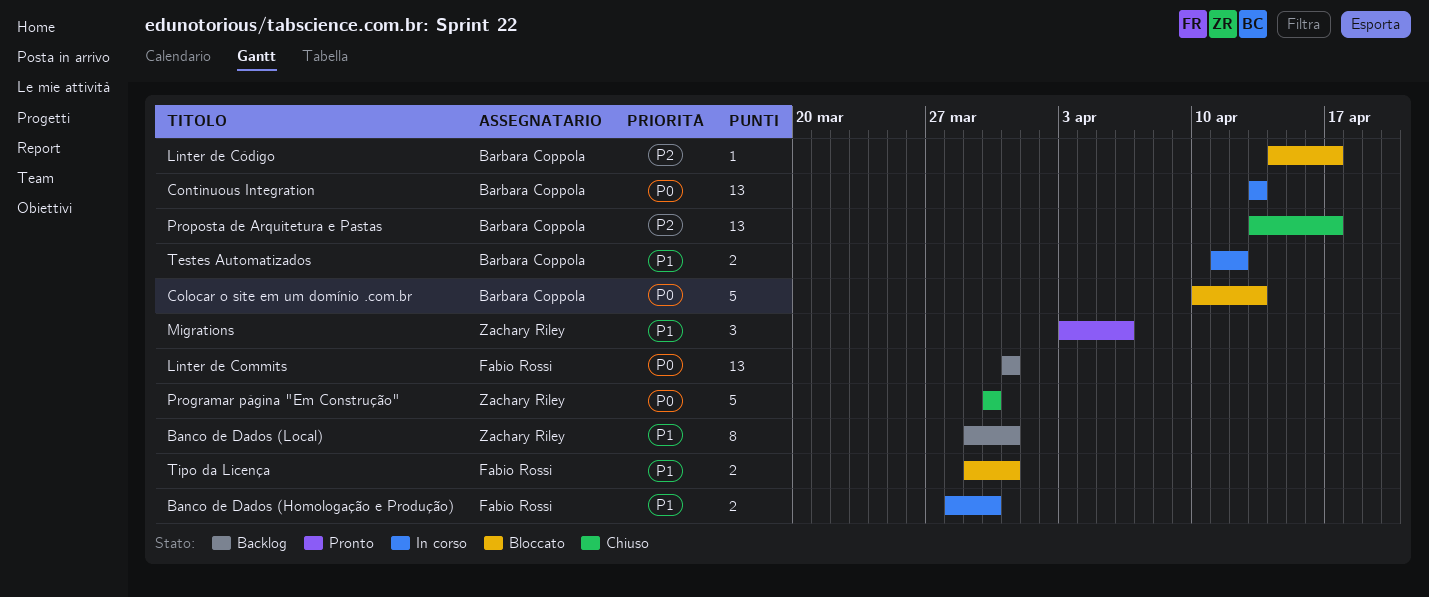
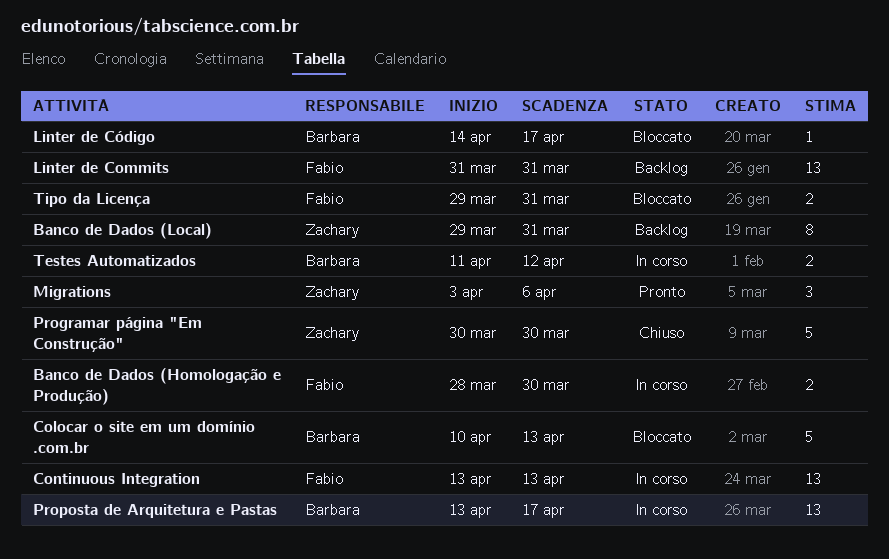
Continuous Integration, owner: Barbara Coppola -> Fabio Rossi
Proposta de Arquitetura e Pastas, status: Chiuso -> In corso

